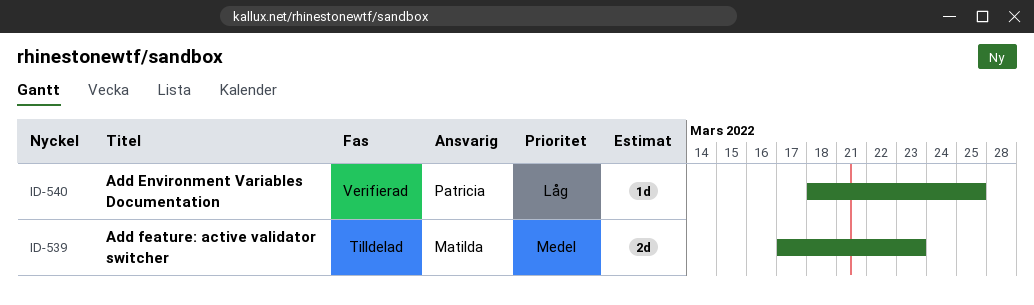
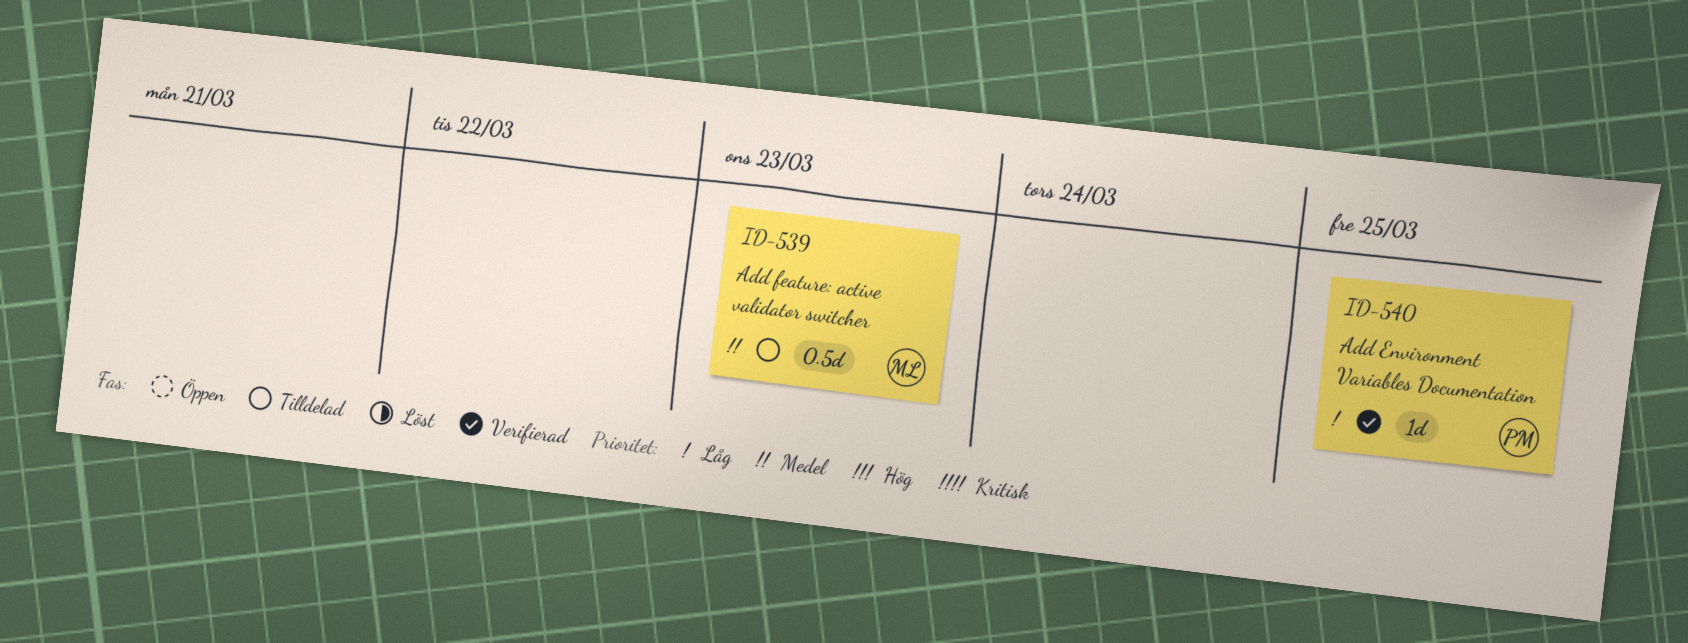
ID-539, estimate: 2d -> 0.5d

